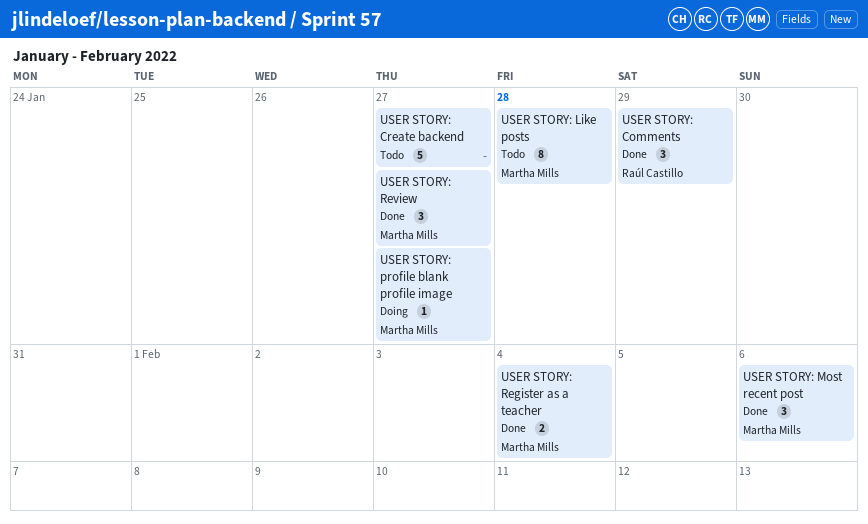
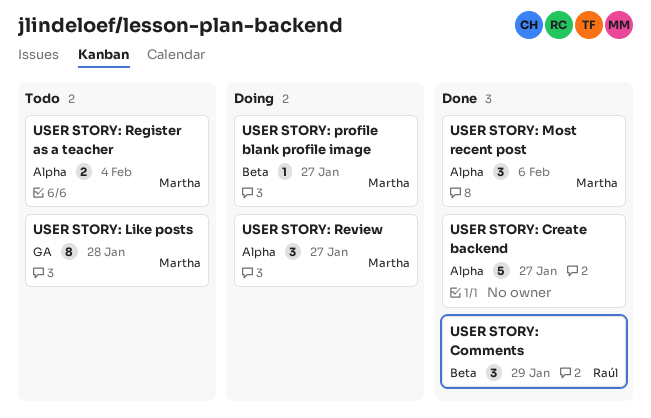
USER STORY: Create backend, status: Todo -> Done
USER STORY: Register as a teacher, status: Done -> Todo
USER STORY: Review, status: Done -> Doing

